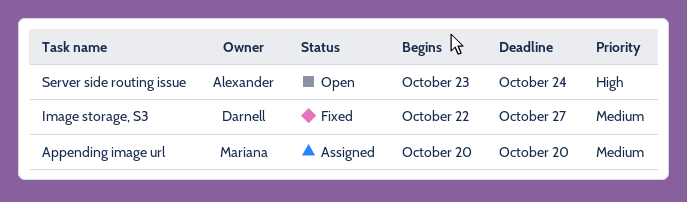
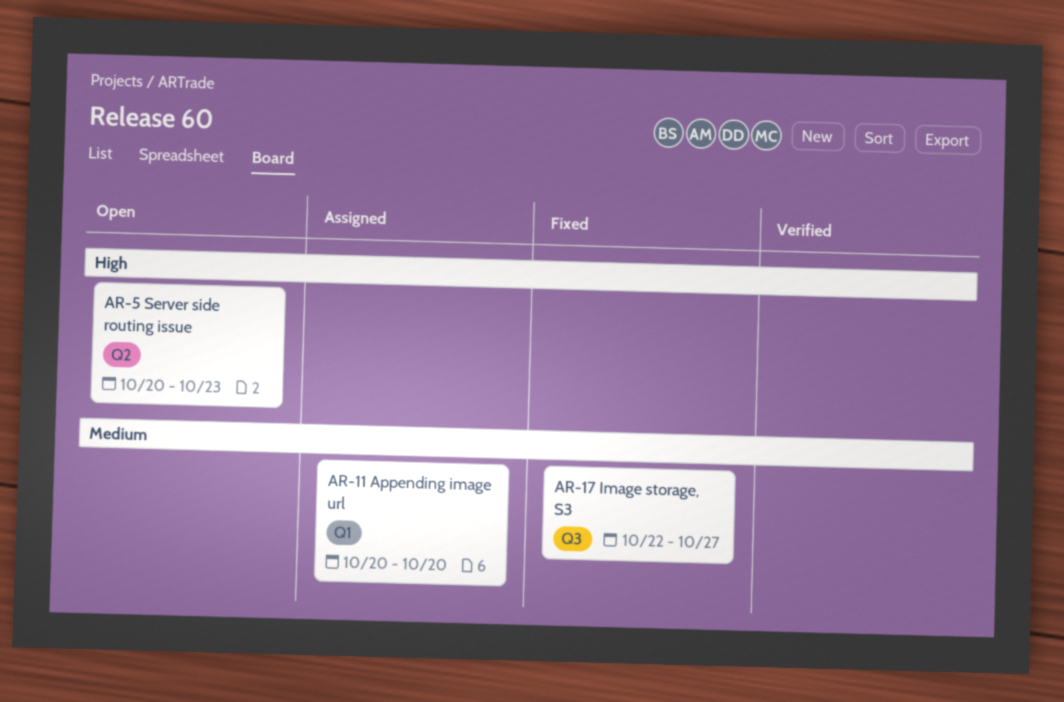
Server side routing issue, start: Oct 23 -> Oct 20
Server side routing issue, due: Oct 24 -> Oct 23

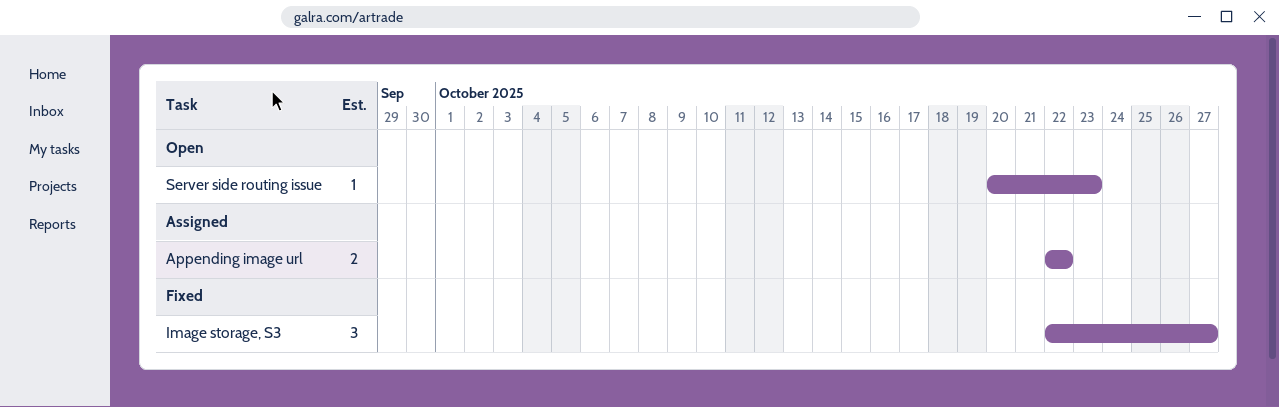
Appending image url, start: Oct 20 -> Oct 22
Appending image url, due: Oct 20 -> Oct 22

